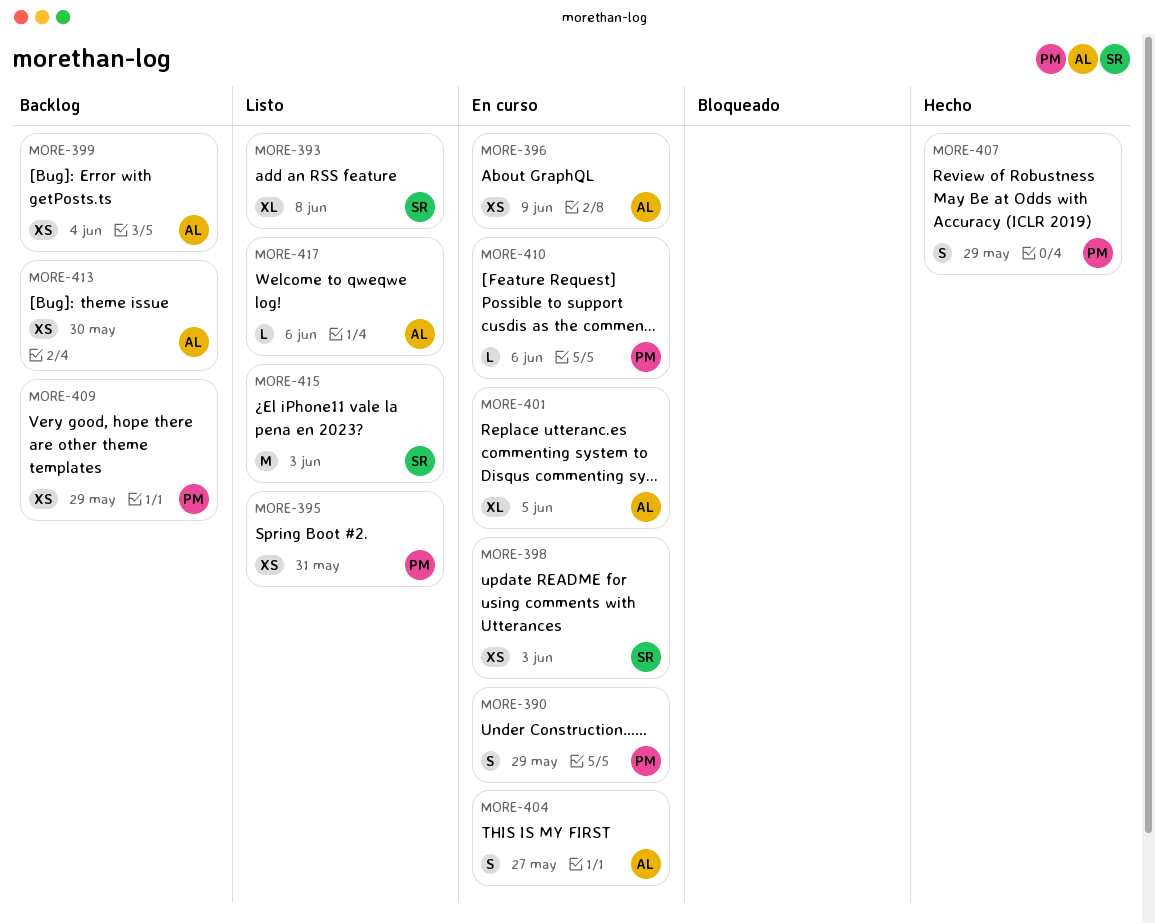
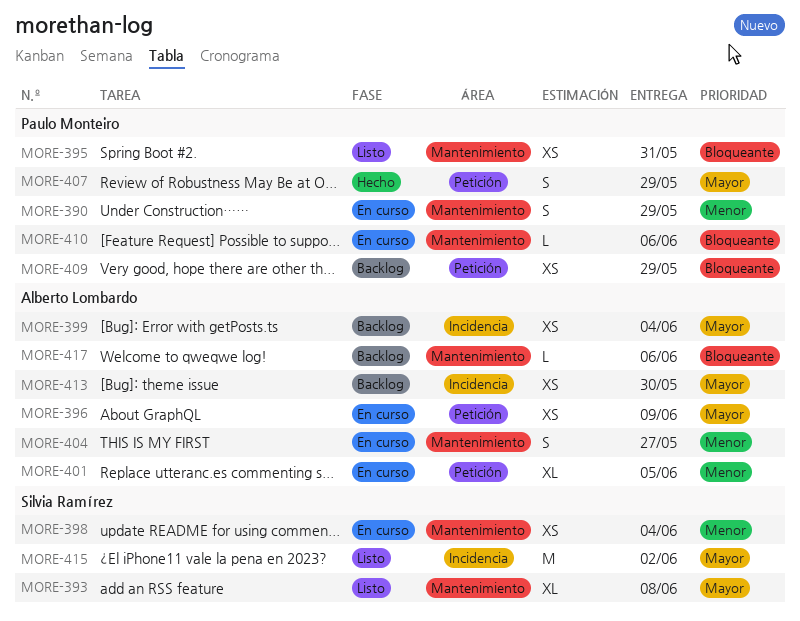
MORE-398, due: Jun 3 -> Jun 4
MORE-415, due: Jun 3 -> Jun 2
MORE-417, status: Listo -> Backlog

